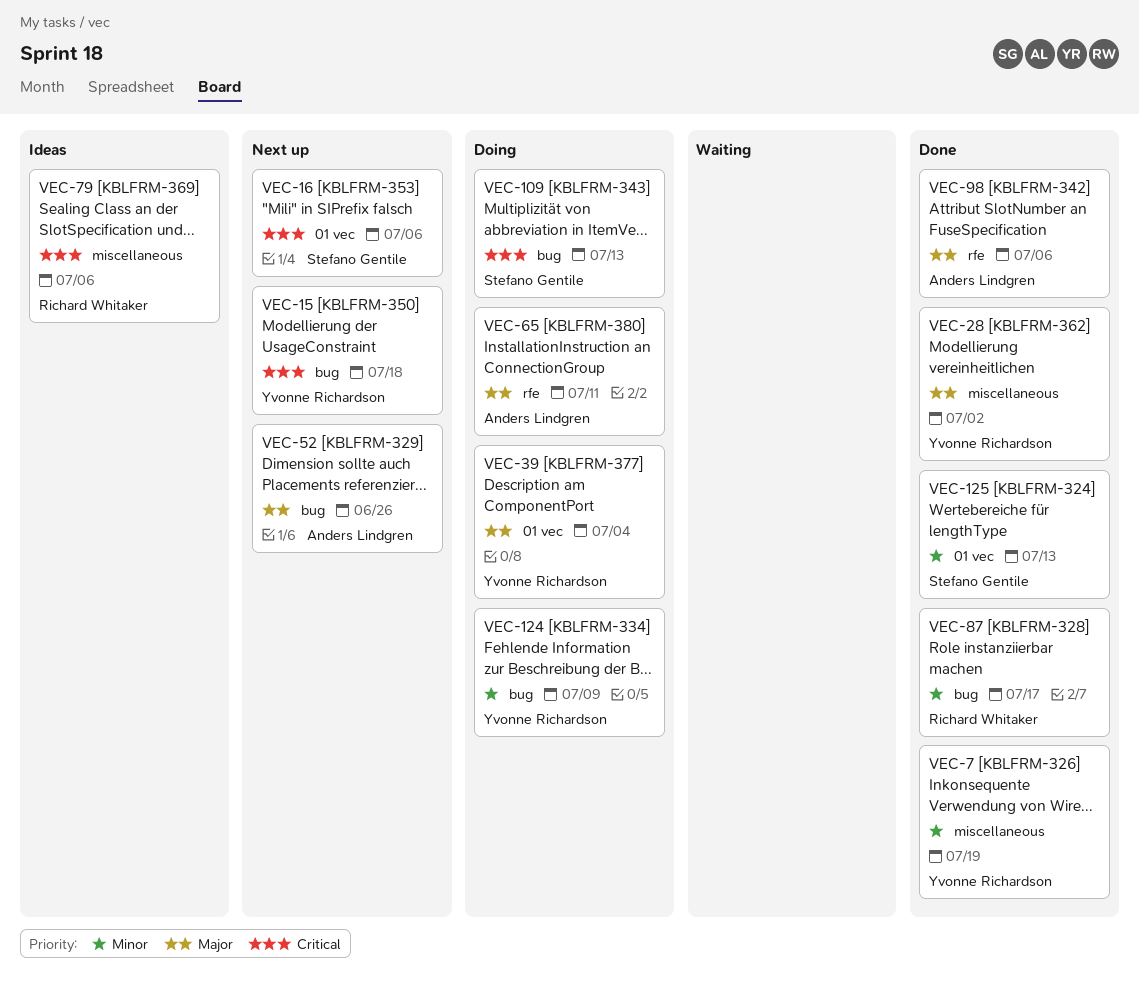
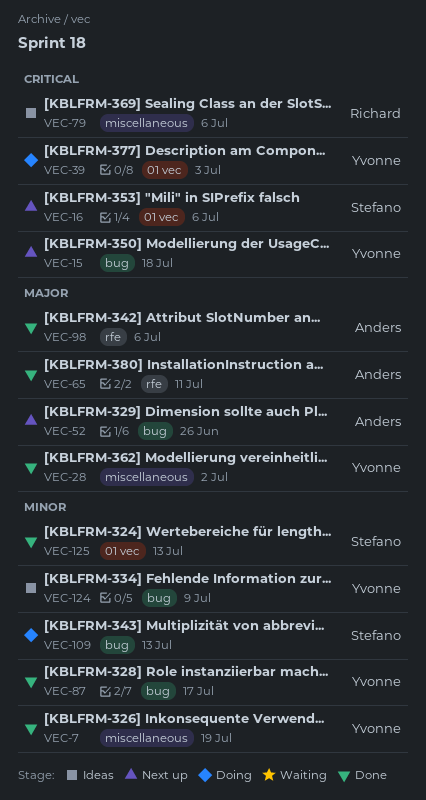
VEC-39, priority: Major -> Critical
VEC-39, due: Jul 4 -> Jul 3
VEC-65, status: Doing -> Done
VEC-87, owner: Richard Whitaker -> Yvonne Richardson
VEC-109, priority: Critical -> Minor
VEC-124, status: Doing -> Ideas

